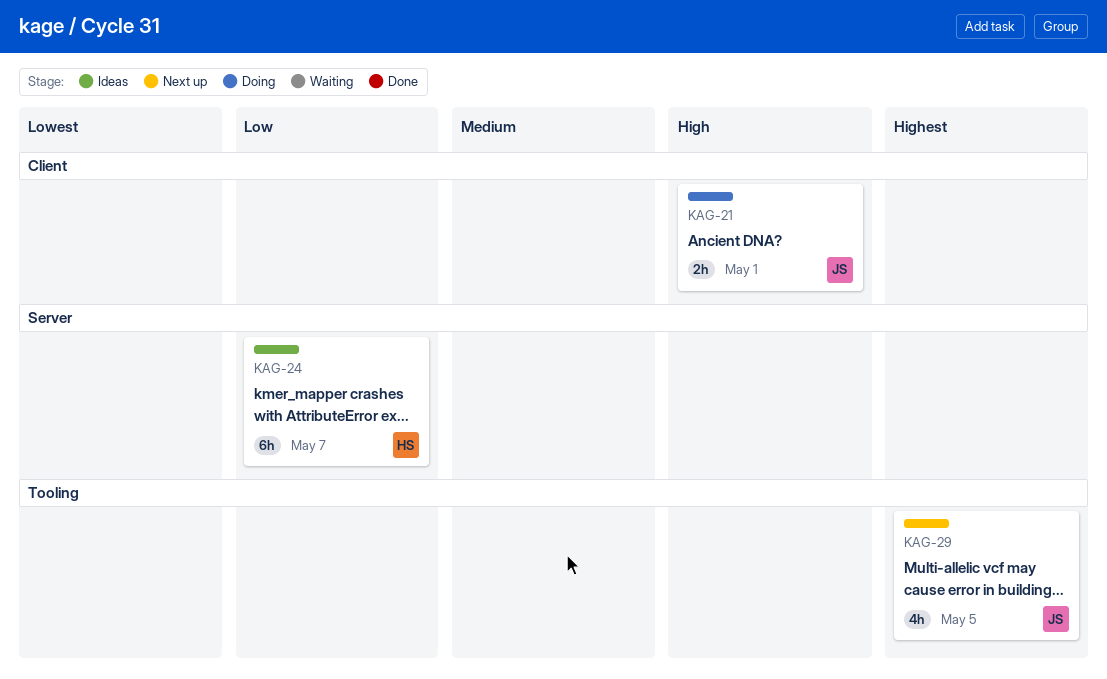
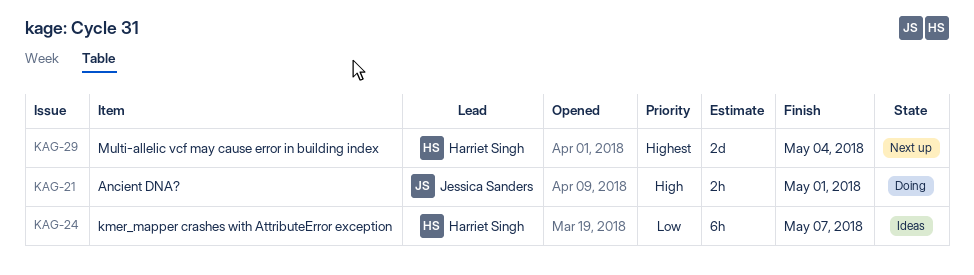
KAG-29, owner: Jessica Sanders -> Harriet Singh
KAG-29, estimate: 4h -> 2d
KAG-29, due: May 5 -> May 4

